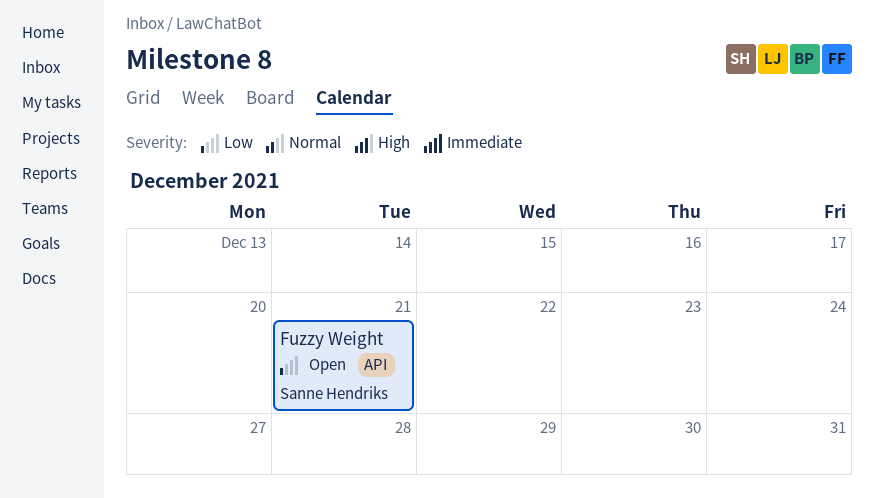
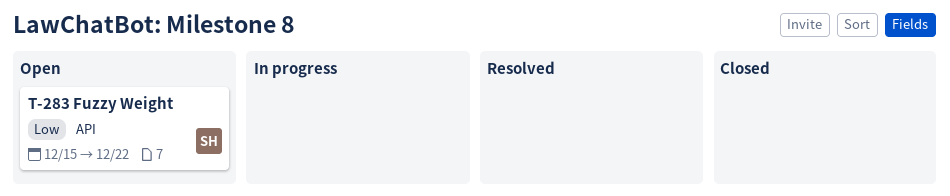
Fuzzy Weight, due: Dec 21 -> Dec 22

